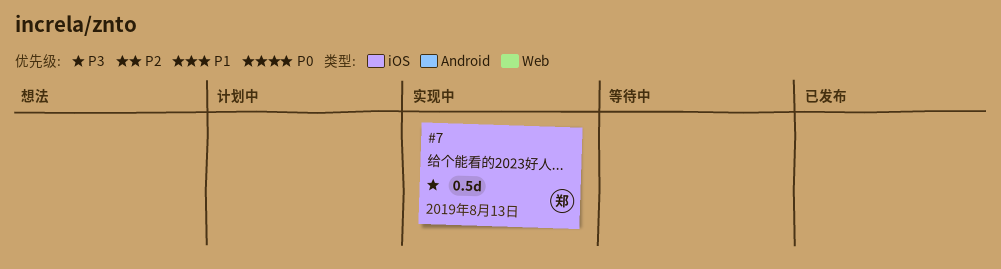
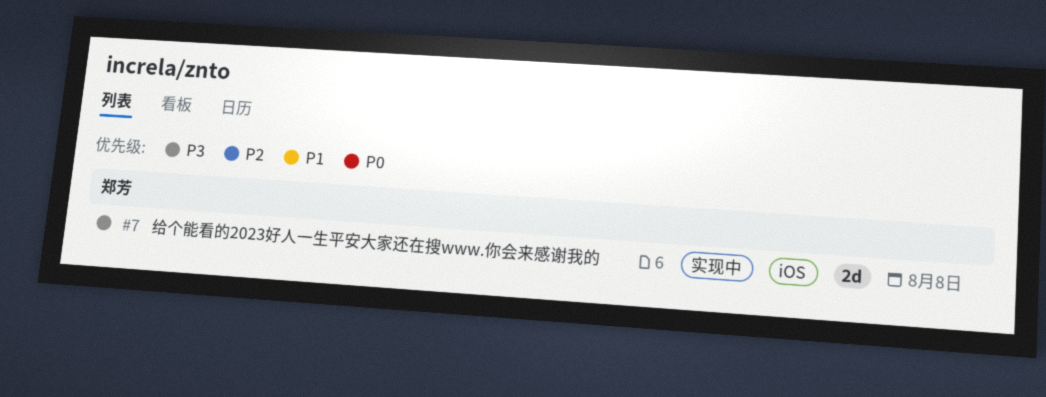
#7, estimate: 0.5d -> 2d
#7, due: Aug 13 -> Aug 8

